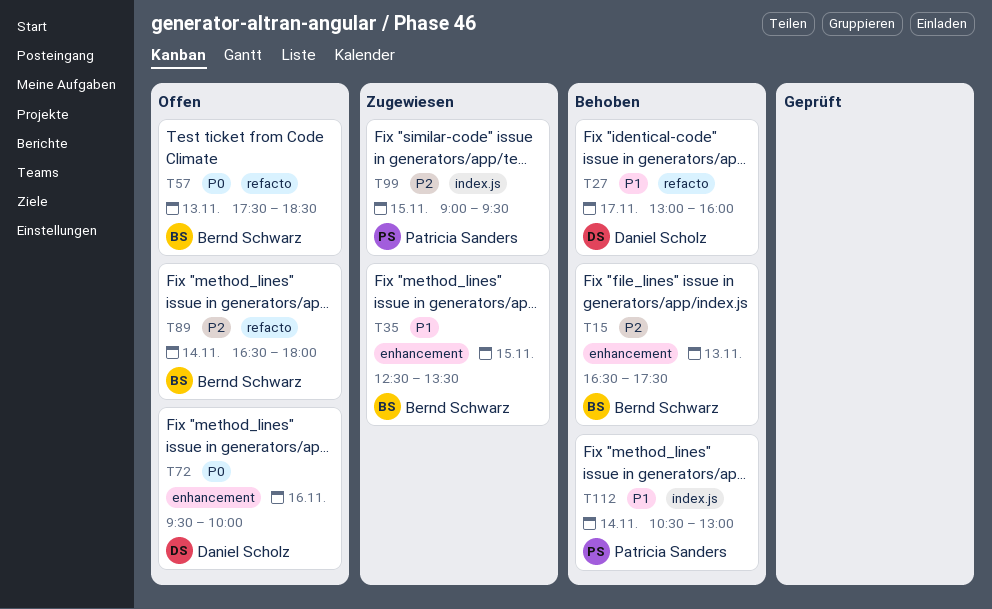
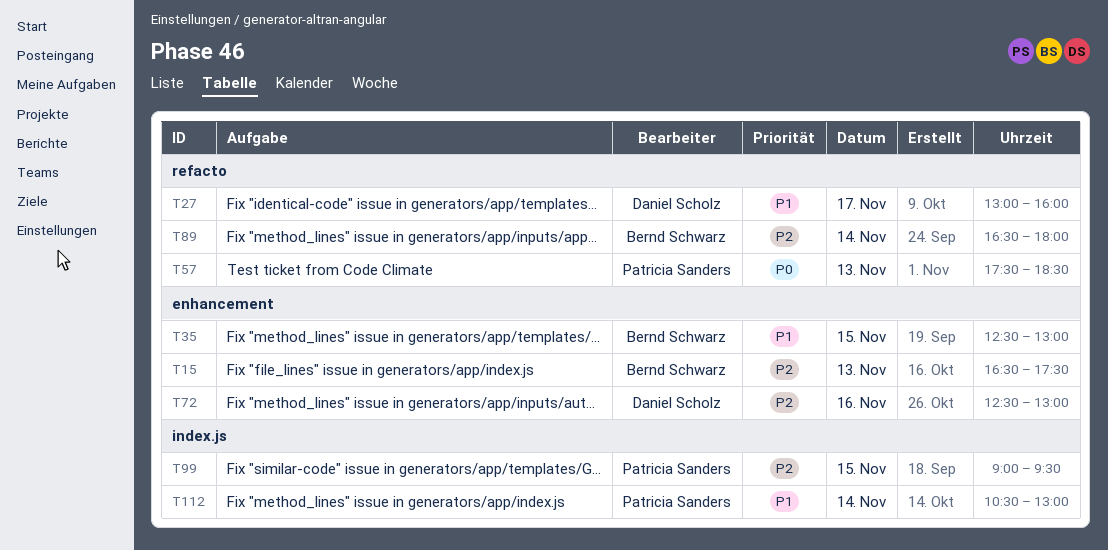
T35, ends: 13:30 -> 13:00
T57, owner: Bernd Schwarz -> Patricia Sanders
T72, priority: P0 -> P2
T72, begins: 09:30 -> 12:30
T72, ends: 10:00 -> 13:00

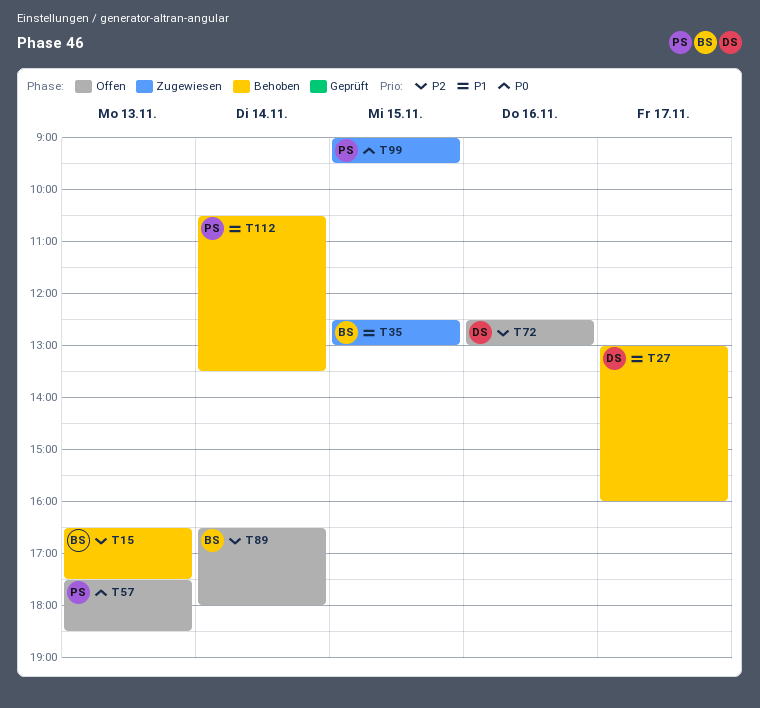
T99, priority: P2 -> P0
T112, ends: 13:00 -> 13:30

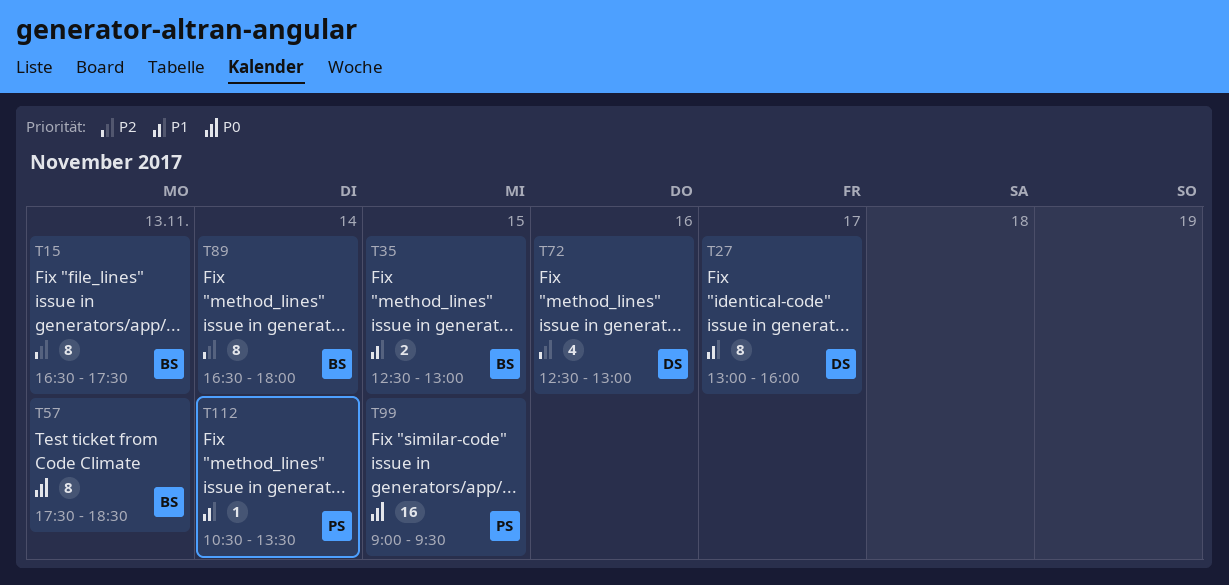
T57, owner: PS -> BS

